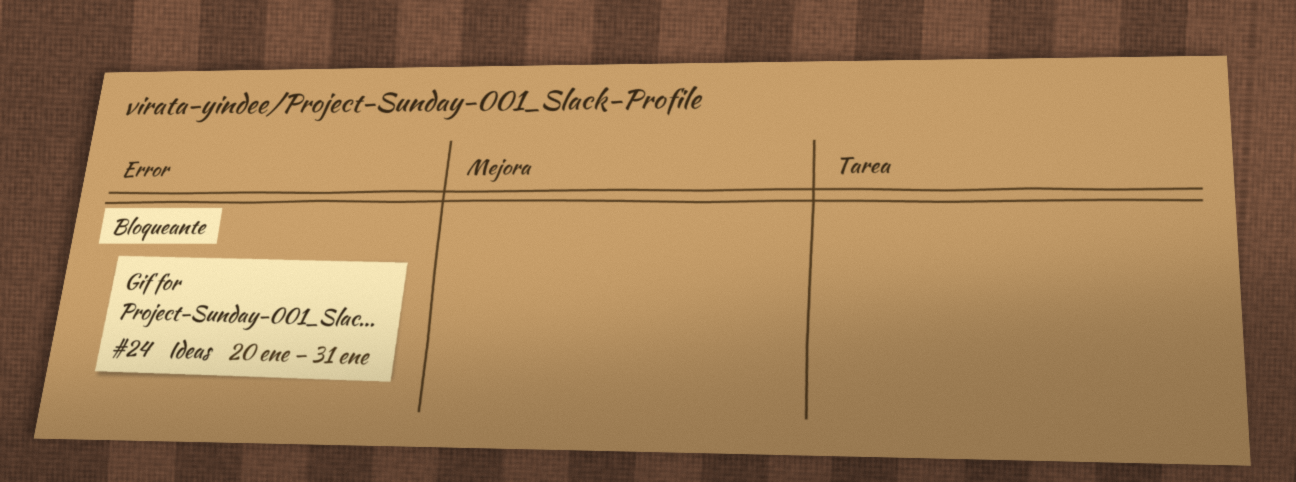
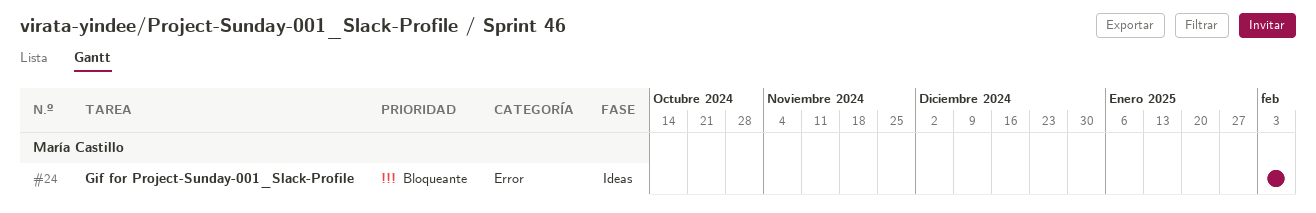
#24, start: Jan 20 -> Feb 3
#24, due: Jan 31 -> Feb 7

